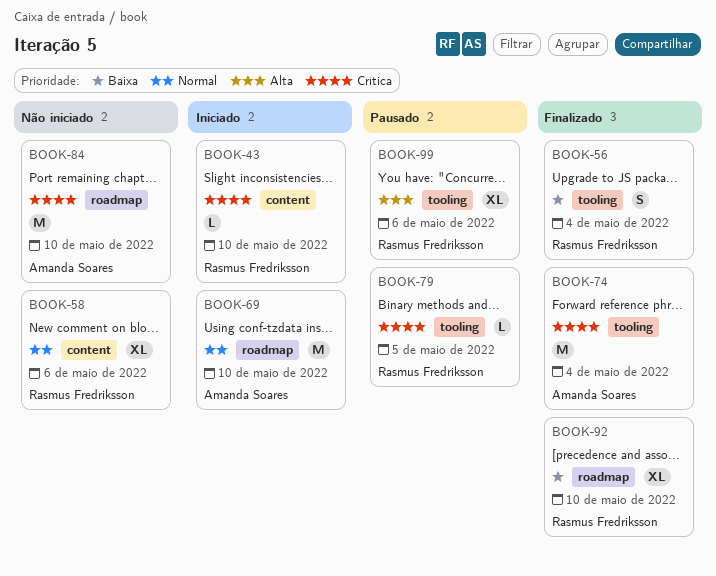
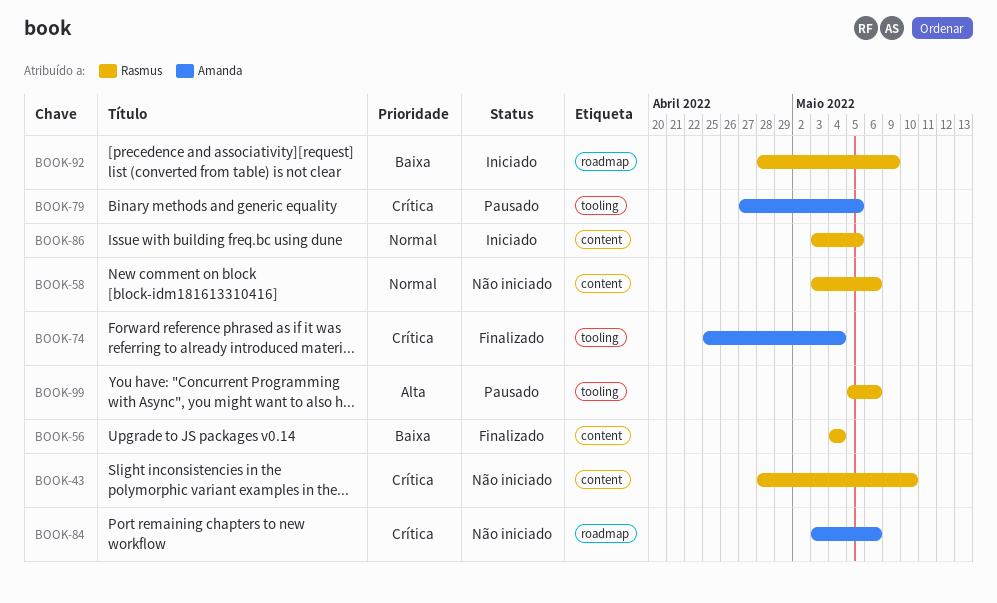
BOOK-43, status: Iniciado -> Não iniciado
BOOK-56, label: tooling -> content
BOOK-69: present -> none
BOOK-79, owner: Rasmus Fredriksson -> Amanda Soares
BOOK-84, due: May 10 -> May 6
BOOK-86: none -> present
BOOK-92, status: Finalizado -> Iniciado
BOOK-92, due: May 10 -> May 9

